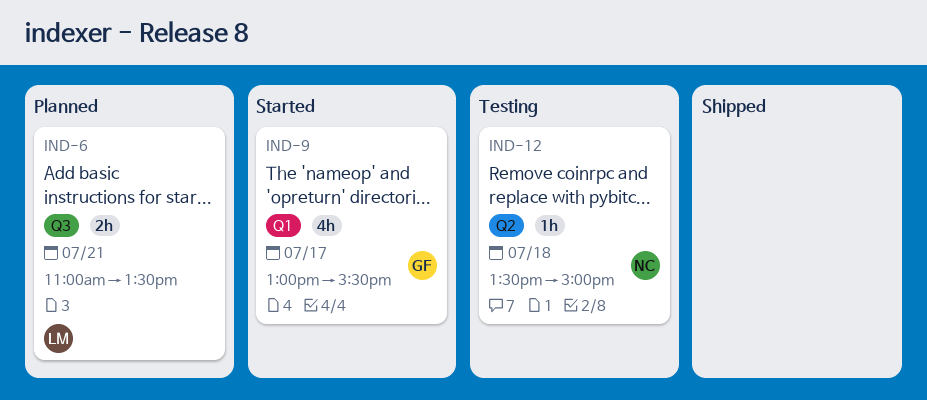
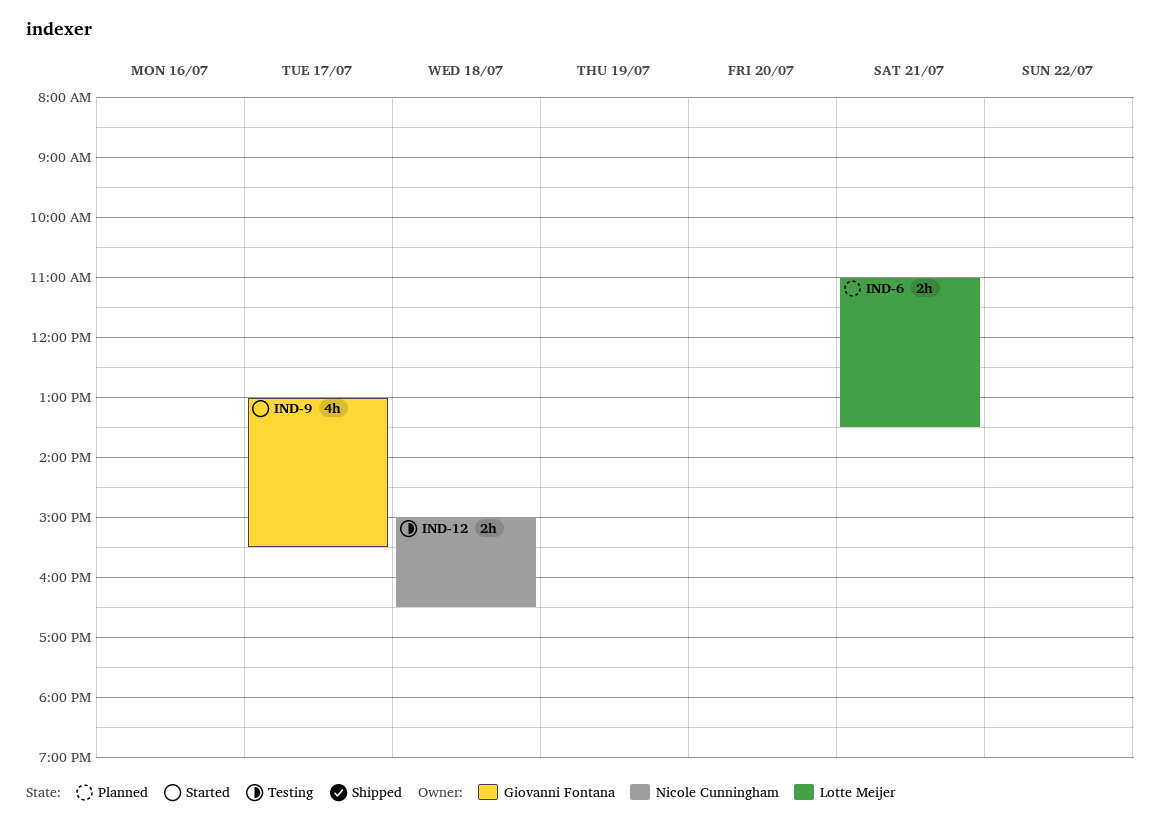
IND-12, estimate: 1h -> 2h
IND-12, begins: 13:30 -> 15:00
IND-12, ends: 15:00 -> 16:30

